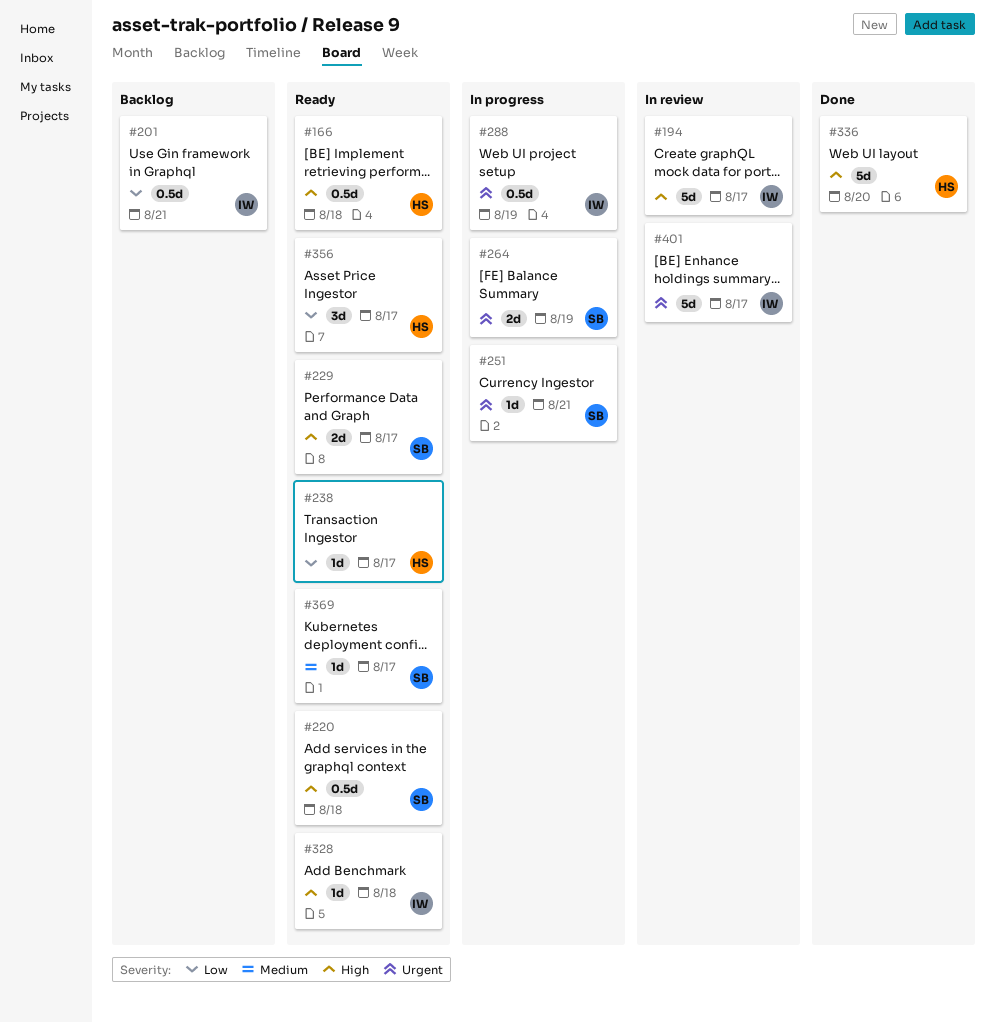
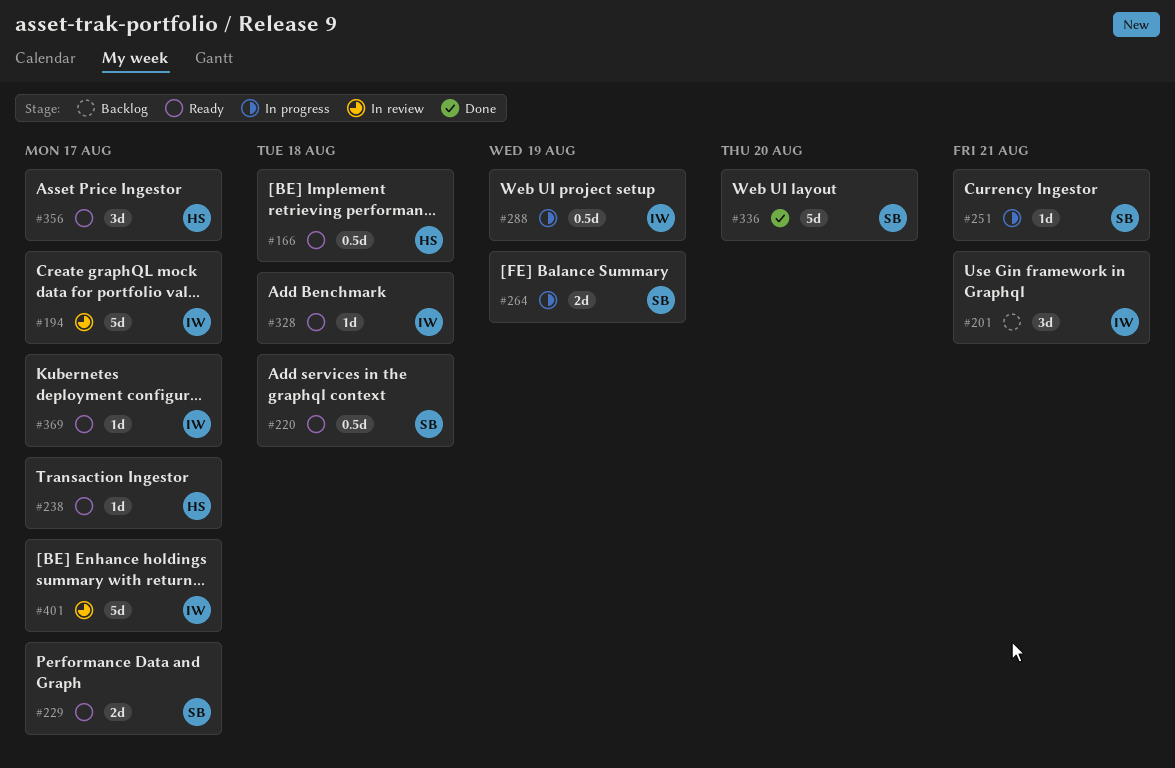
#201, estimate: 0.5d -> 3d
#336, owner: HS -> SB
#369, owner: SB -> IW

